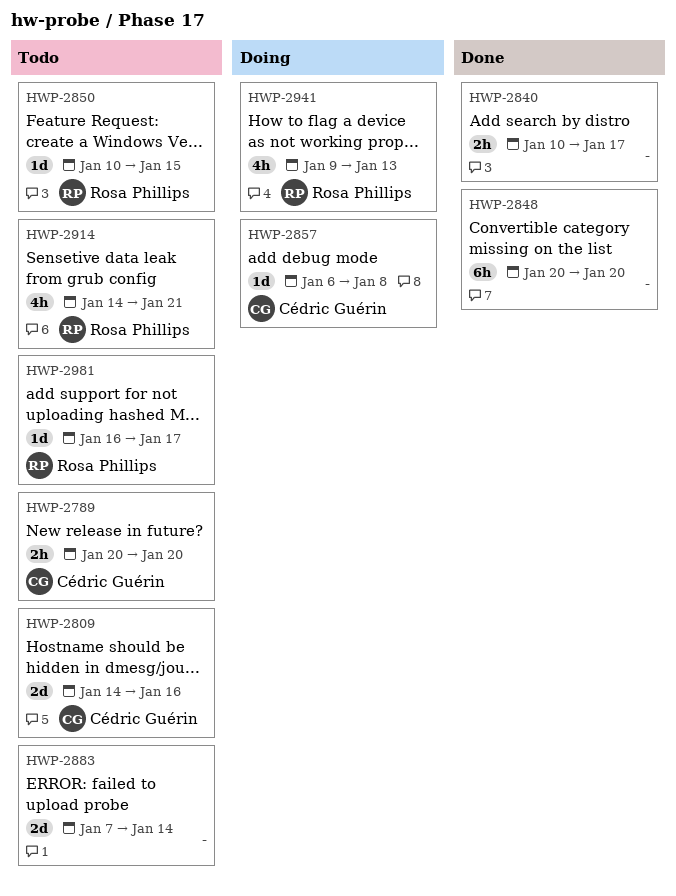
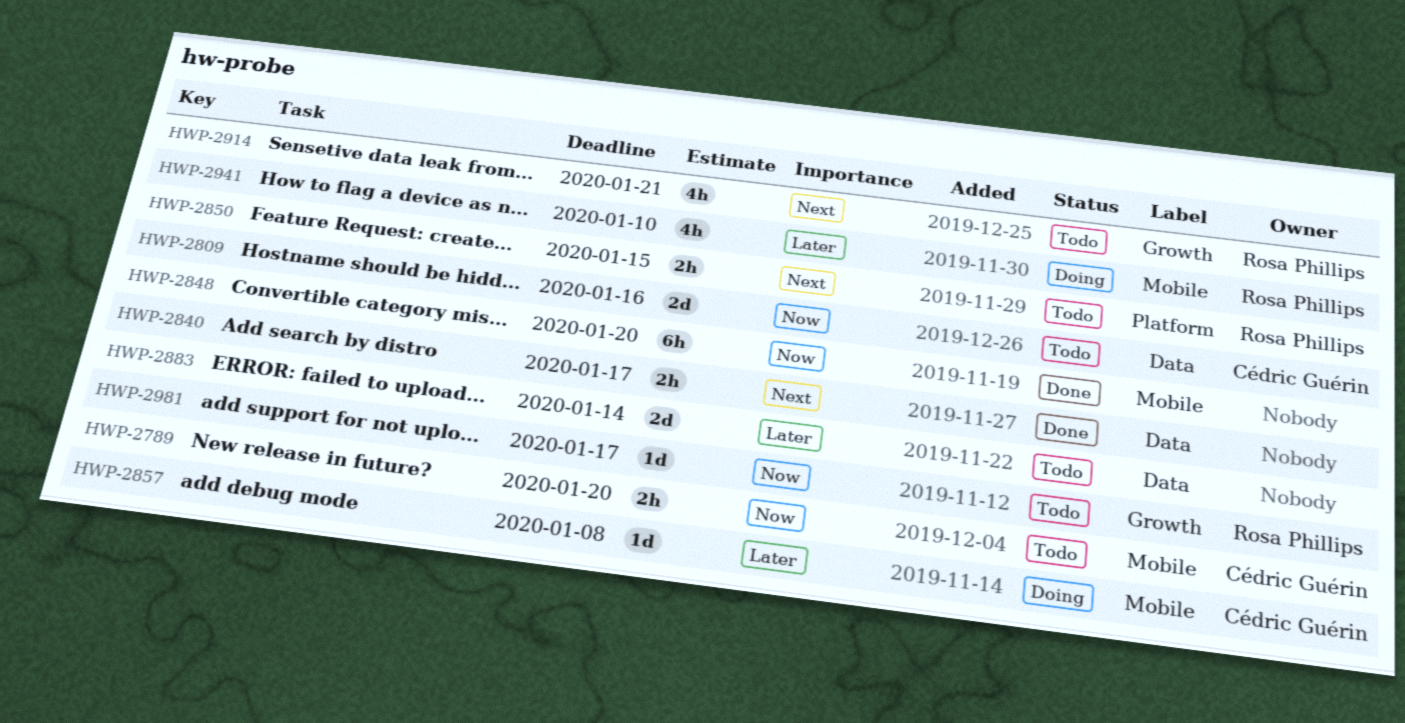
HWP-2850, estimate: 1d -> 2h
HWP-2941, due: Jan 13 -> Jan 10

